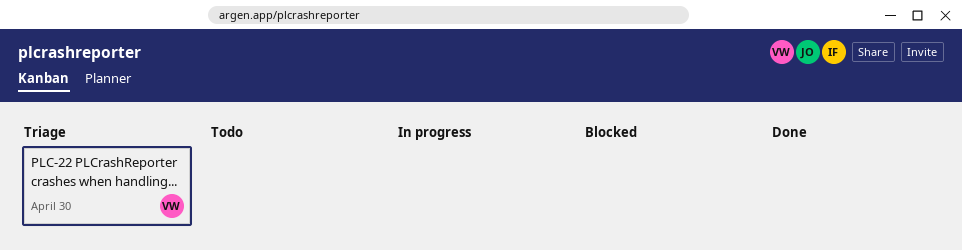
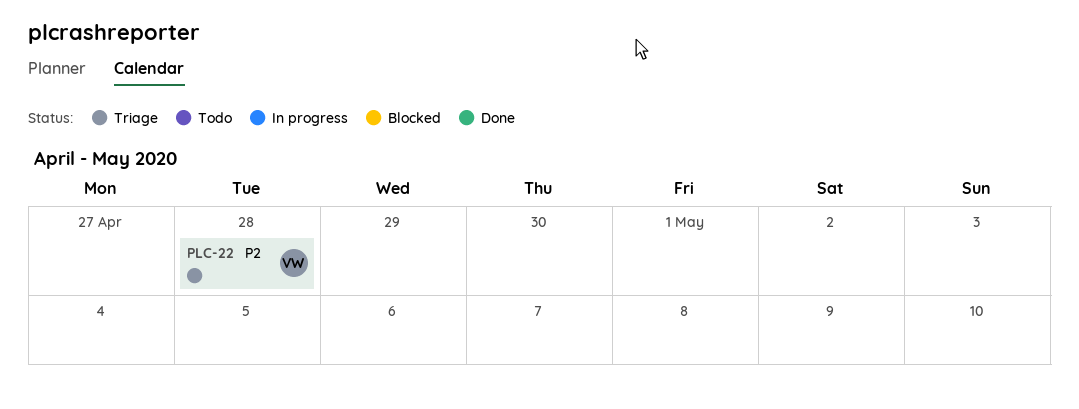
PLC-22, due: Apr 30 -> Apr 28

